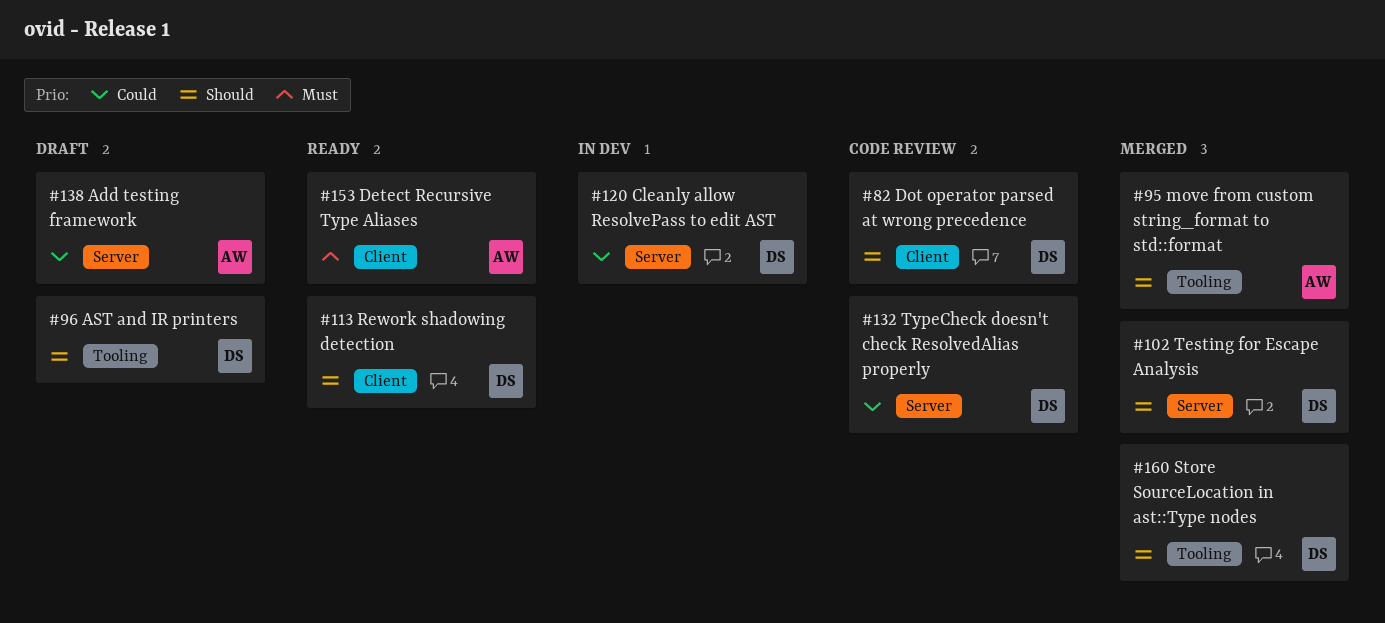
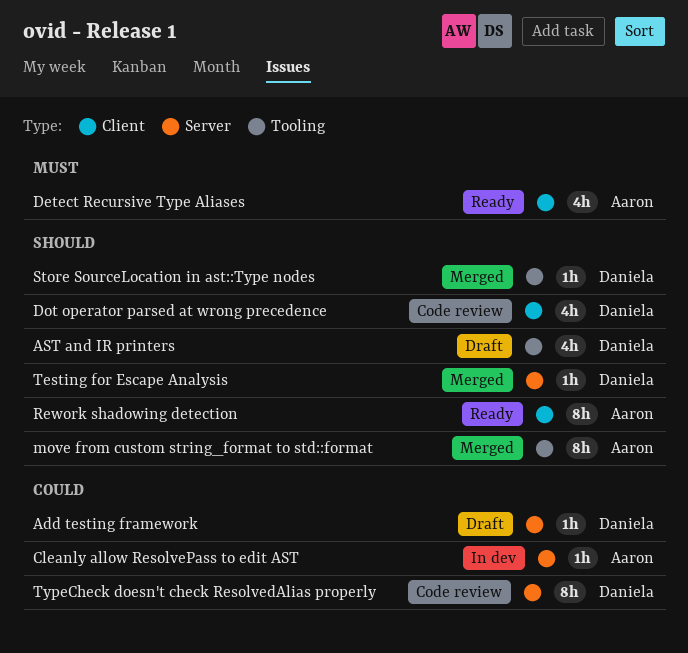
Add testing framework, owner: Aaron -> Daniela
Cleanly allow ResolvePass to edit AST, owner: Daniela -> Aaron
Rework shadowing detection, owner: Daniela -> Aaron

